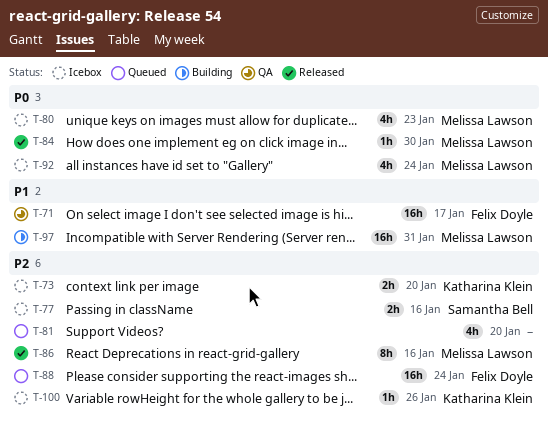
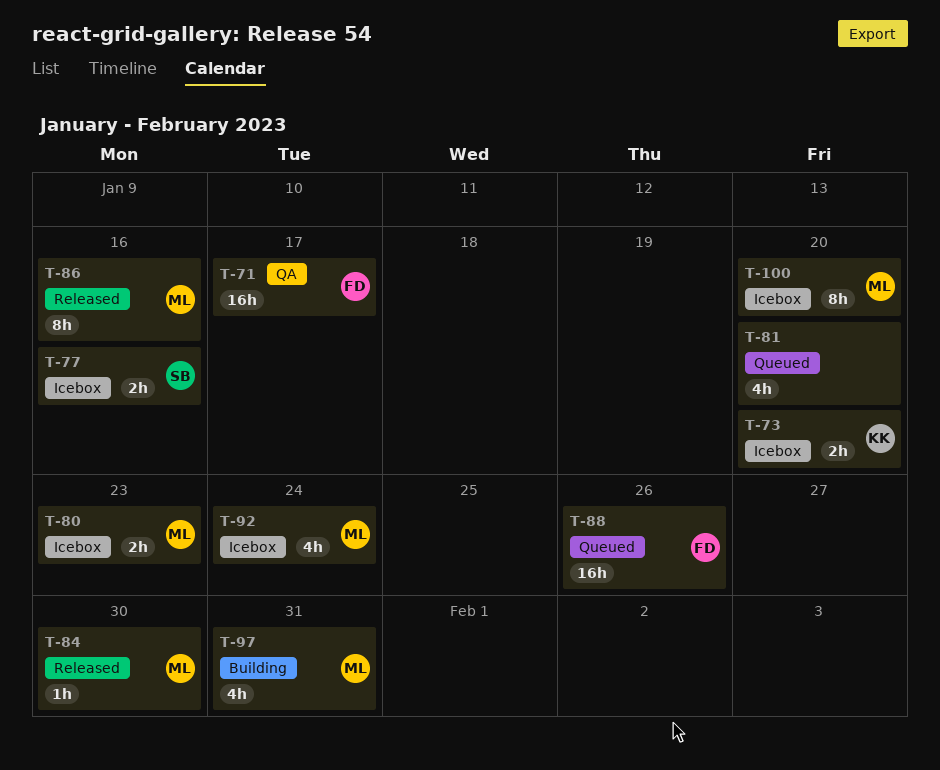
T-80, estimate: 4h -> 2h
T-88, due: Jan 24 -> Jan 26
T-97, estimate: 16h -> 4h
T-100, owner: Katharina Klein -> Melissa Lawson
T-100, estimate: 1h -> 8h
T-100, due: Jan 26 -> Jan 20

